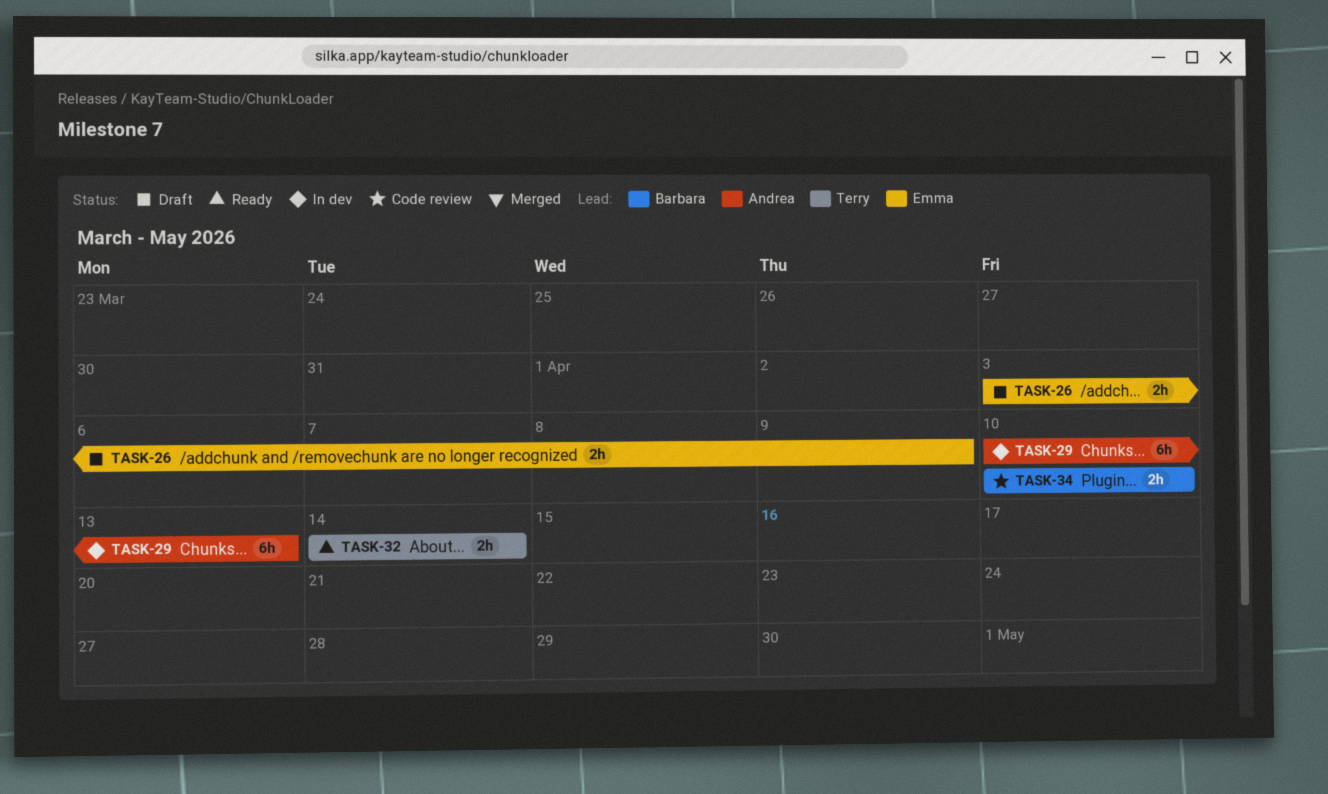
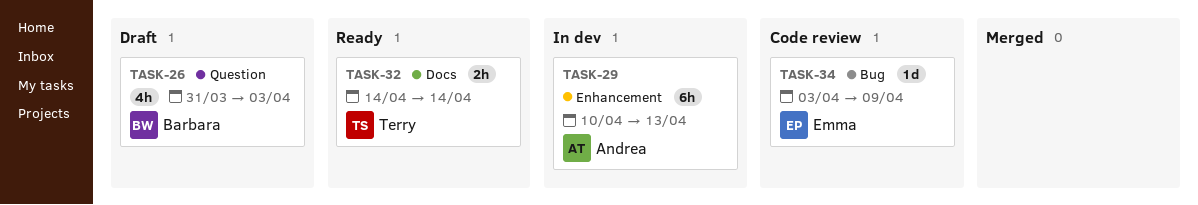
TASK-26, owner: Emma -> Barbara
TASK-26, estimate: 2h -> 4h
TASK-26, start: Apr 3 -> Mar 31
TASK-26, due: Apr 9 -> Apr 3
TASK-34, owner: Barbara -> Emma
TASK-34, estimate: 2h -> 1d
TASK-34, start: Apr 10 -> Apr 3
TASK-34, due: Apr 10 -> Apr 9

